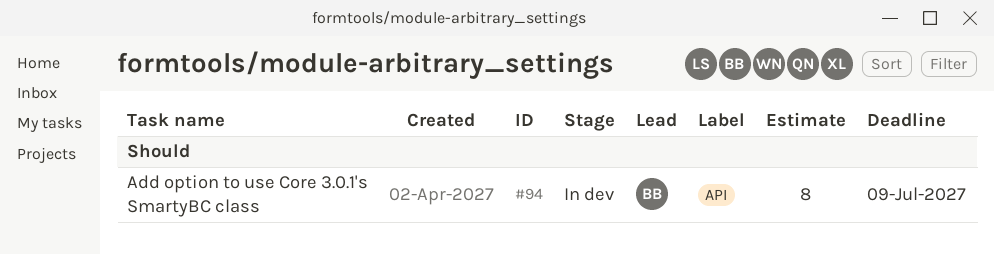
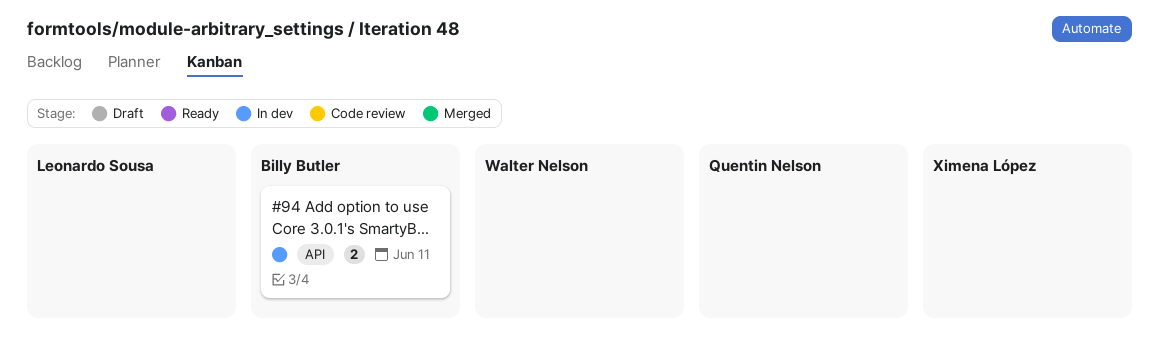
#94, estimate: 8 -> 2
#94, due: Jul 9 -> Jun 11

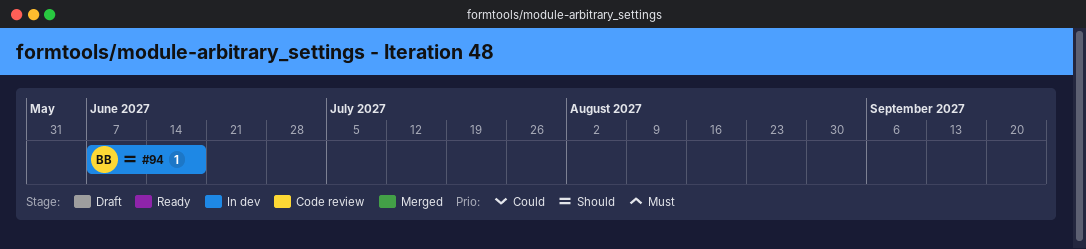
#94, estimate: 2 -> 1
#94, due: Jun 11 -> Jun 18

